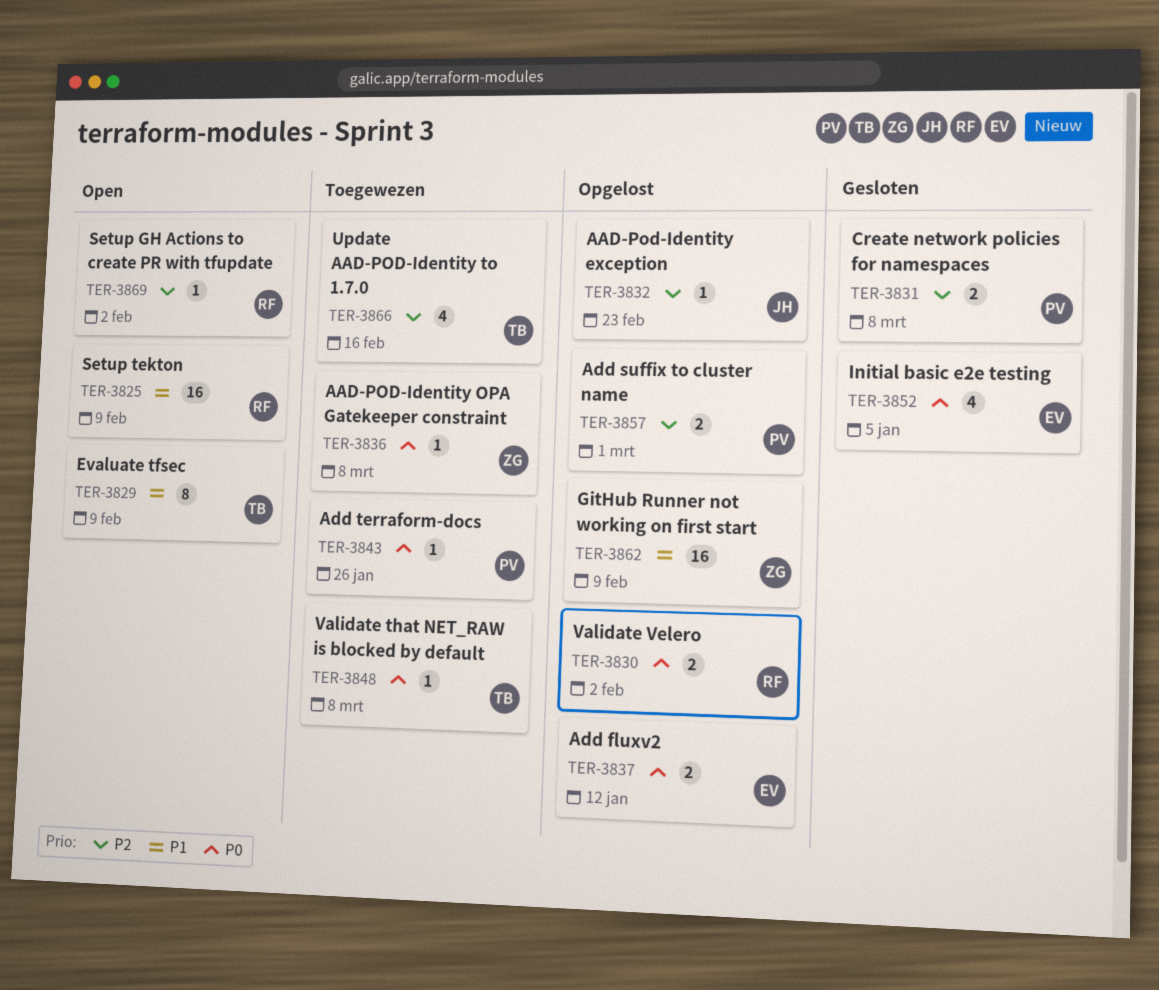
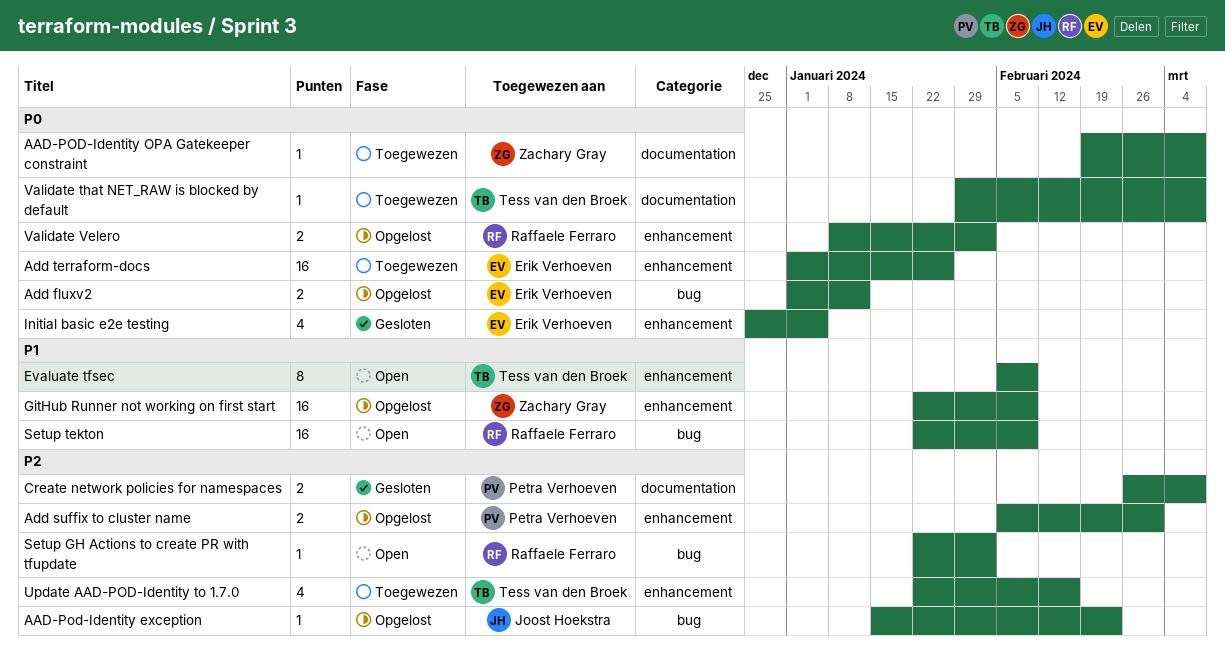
Add terraform-docs, owner: Petra Verhoeven -> Erik Verhoeven
Add terraform-docs, estimate: 1 -> 16

